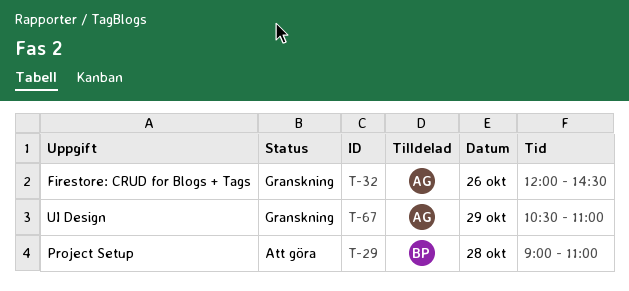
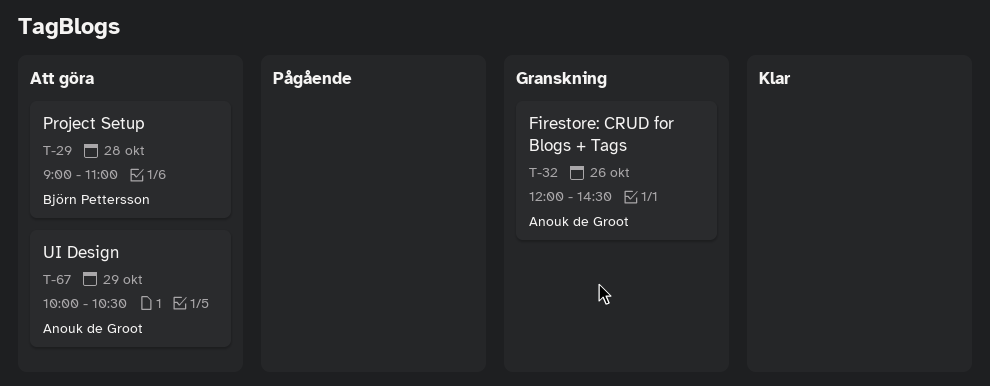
T-67, status: Granskning -> Att göra
T-67, begins: 10:30 -> 10:00
T-67, ends: 11:00 -> 10:30

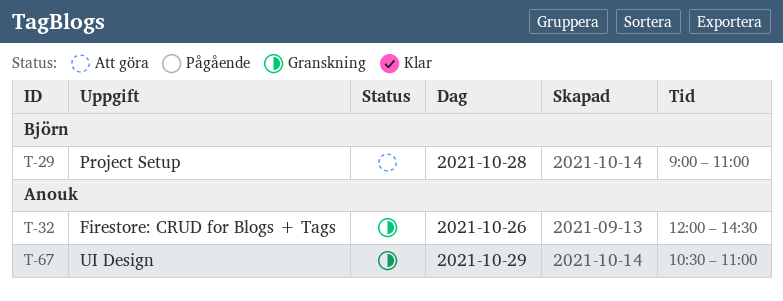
T-67, status: Att göra -> Granskning
T-67, begins: 10:00 -> 10:30
T-67, ends: 10:30 -> 11:00

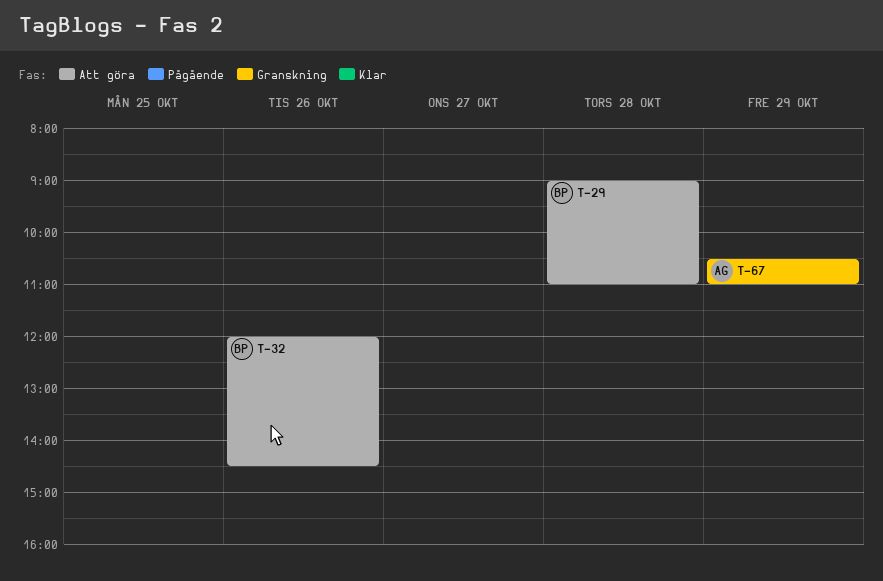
T-32, status: Granskning -> Att göra
T-32, owner: Anouk -> Björn

